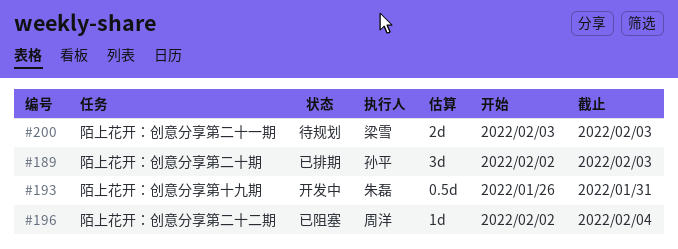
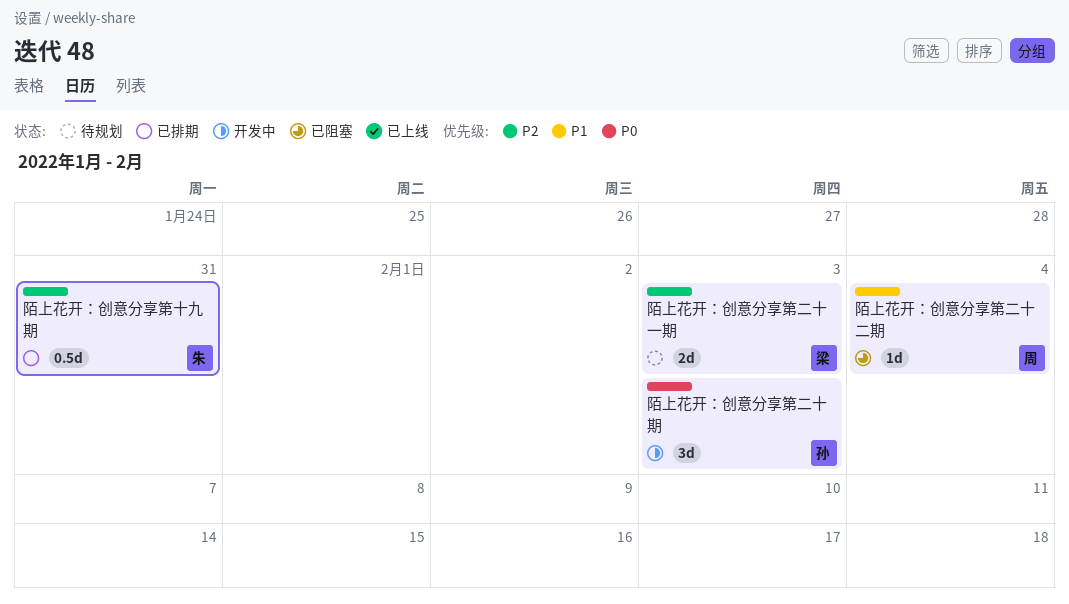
陌上花开：创意分享第二十期, status: 已排期 -> 开发中
陌上花开：创意分享第十九期, status: 开发中 -> 已排期

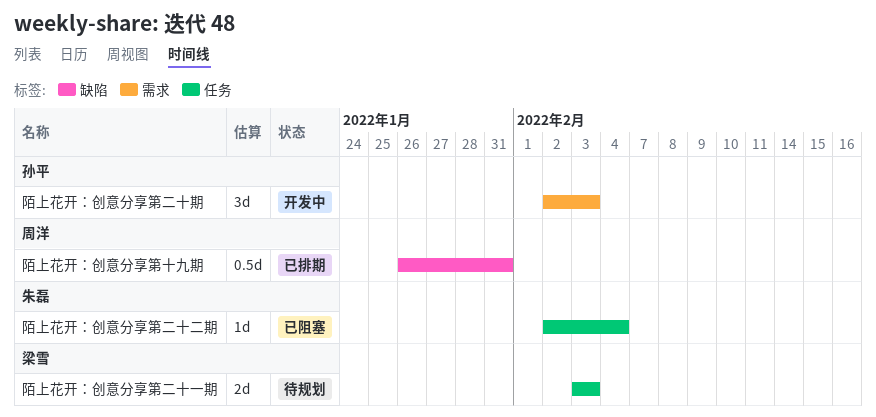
陌上花开：创意分享第二十二期, owner: 周洋 -> 朱磊
陌上花开：创意分享第十九期, owner: 朱磊 -> 周洋

